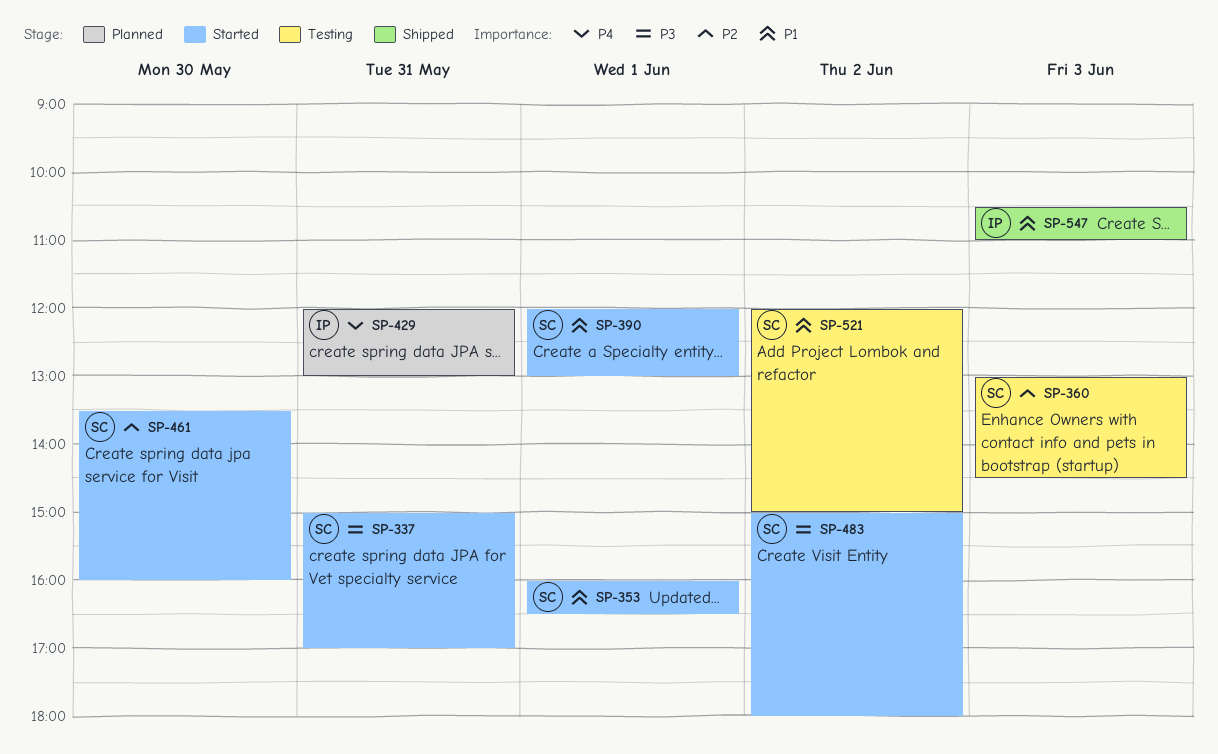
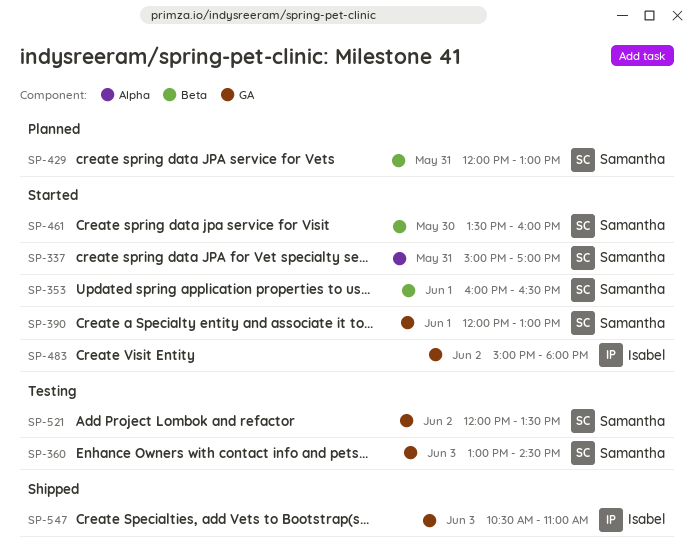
SP-429, owner: Isabel -> Samantha
SP-483, owner: Samantha -> Isabel
SP-521, ends: 15:00 -> 13:30

